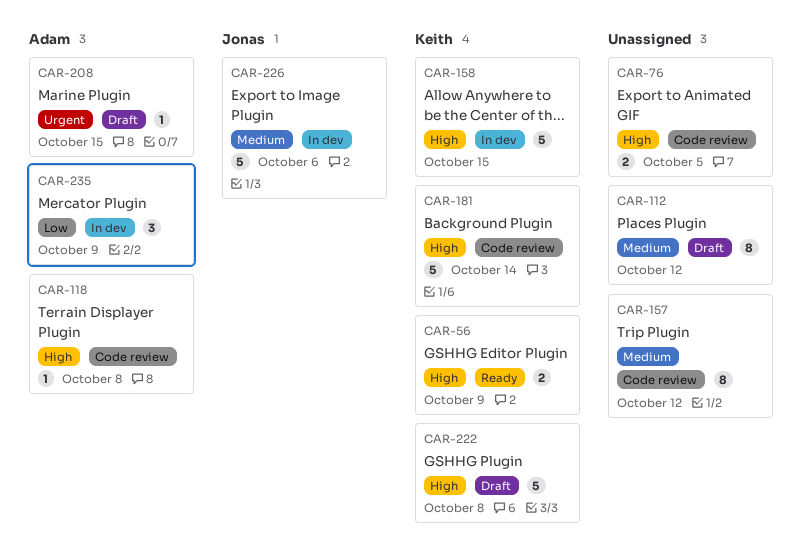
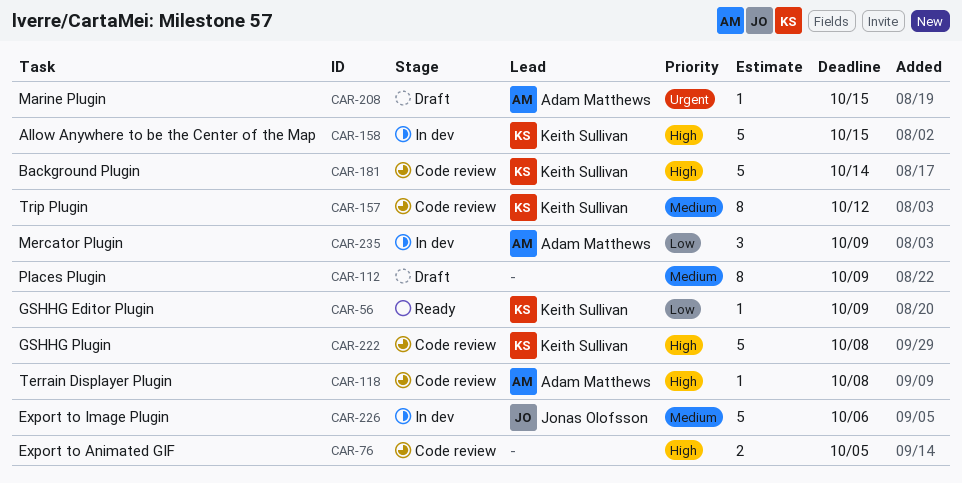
CAR-56, priority: High -> Low
CAR-56, estimate: 2 -> 1
CAR-112, due: Oct 12 -> Oct 9
CAR-157, owner: none -> Keith Sullivan
CAR-222, status: Draft -> Code review

